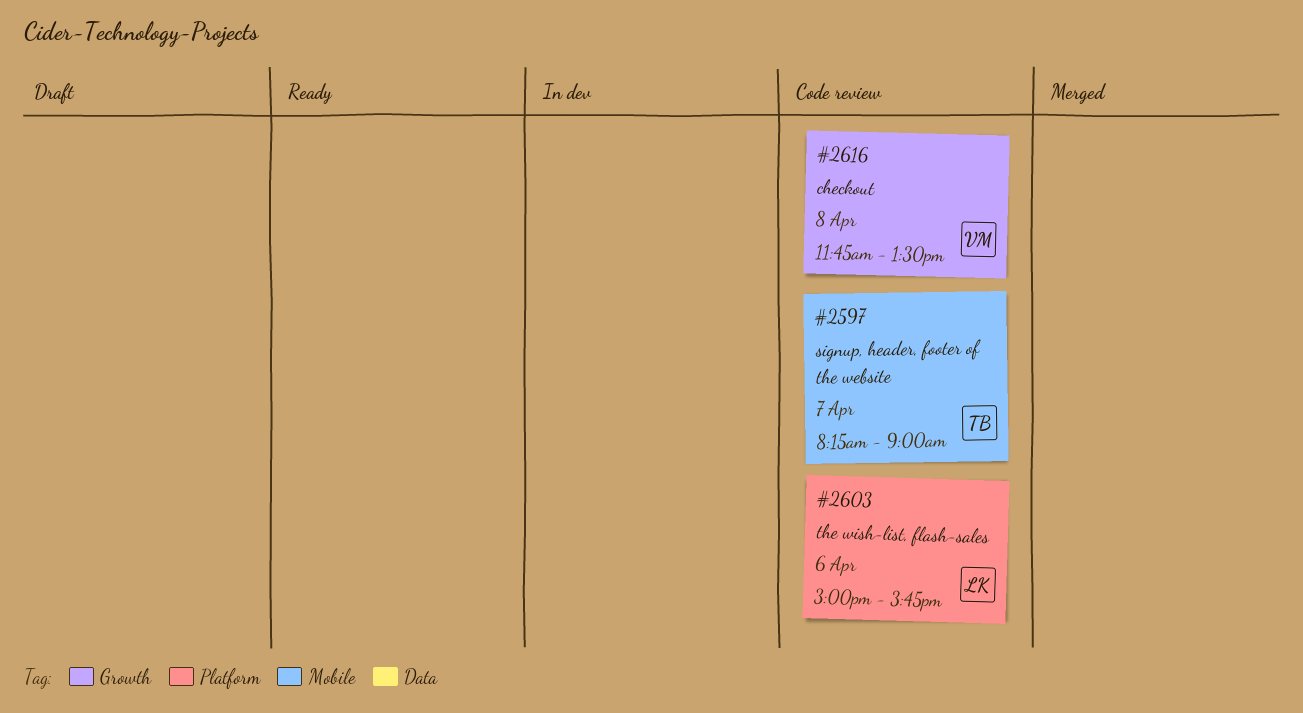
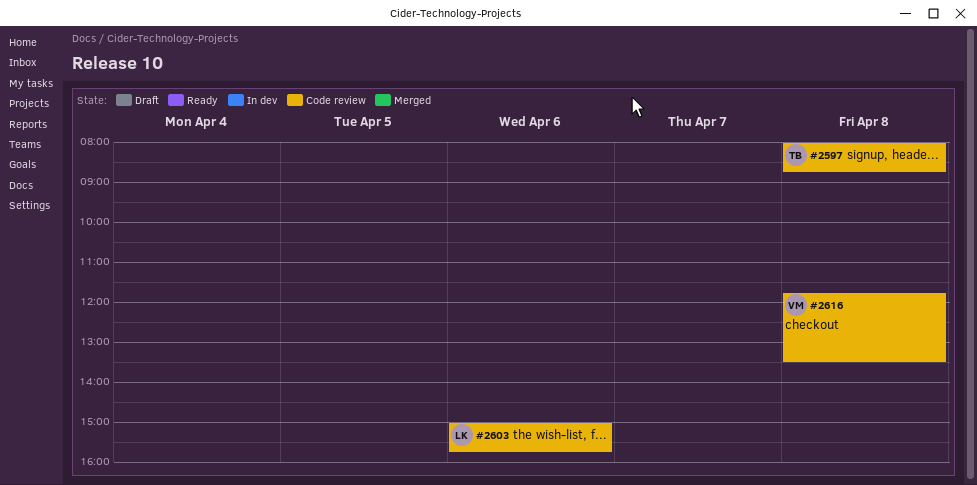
#2597, day: Apr 7 -> Apr 8
#2597, begins: 08:15 -> 08:00
#2597, ends: 09:00 -> 08:45

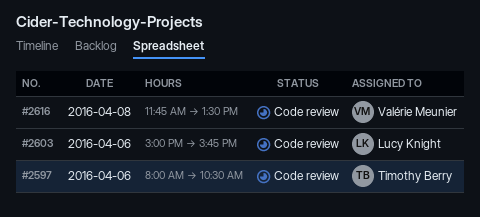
#2597, day: Apr 8 -> Apr 6
#2597, ends: 08:45 -> 10:30

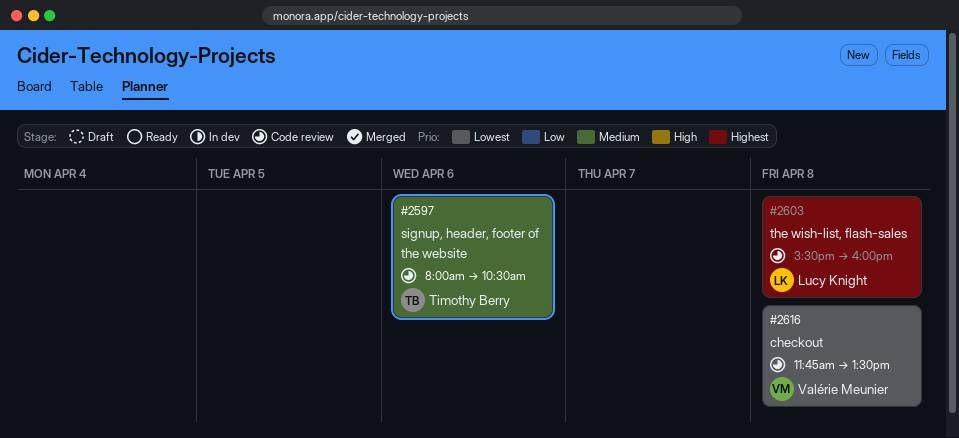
#2603, day: Apr 6 -> Apr 8
#2603, begins: 15:00 -> 15:30
#2603, ends: 15:45 -> 16:00

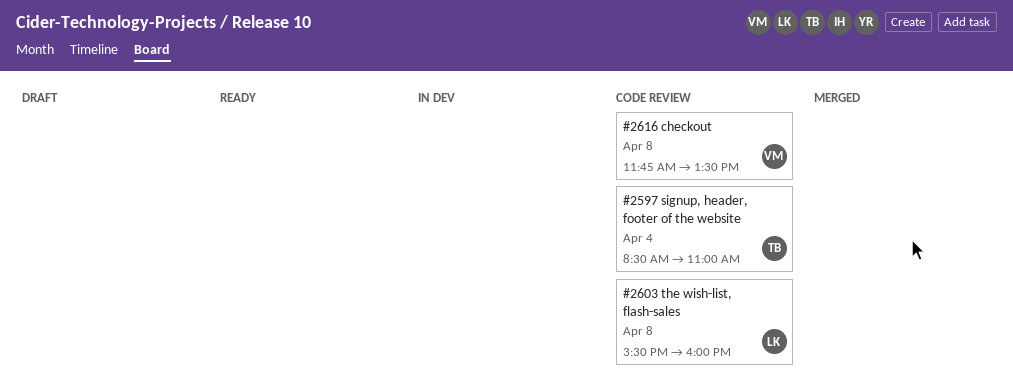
#2597, day: Apr 6 -> Apr 4
#2597, begins: 08:00 -> 08:30
#2597, ends: 10:30 -> 11:00

